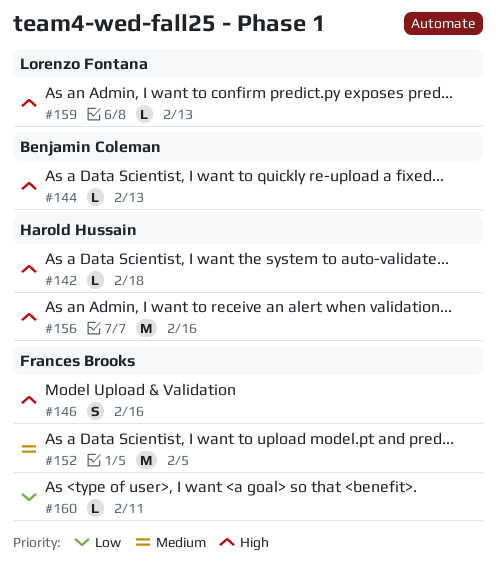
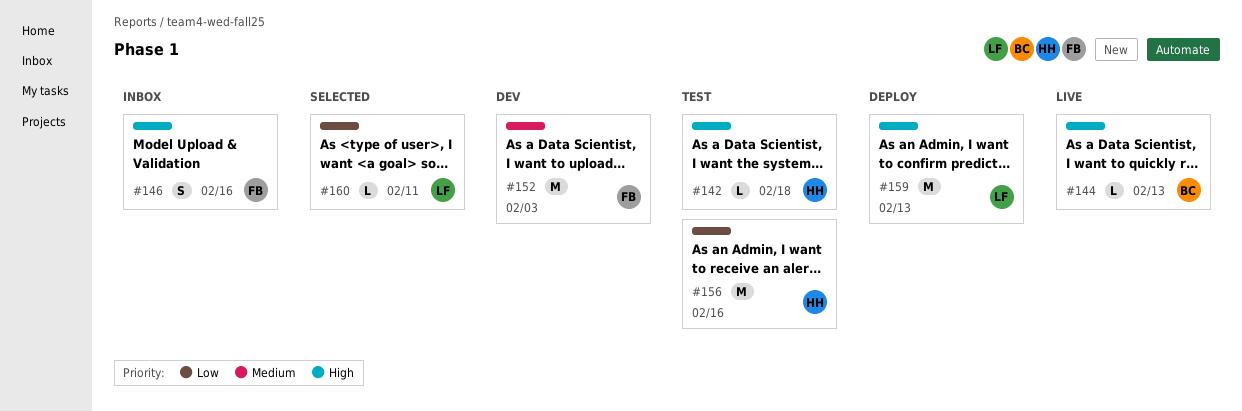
#152, due: Feb 5 -> Feb 3
#156, priority: High -> Low
#159, estimate: L -> M
#160, owner: Frances Brooks -> Lorenzo Fontana

